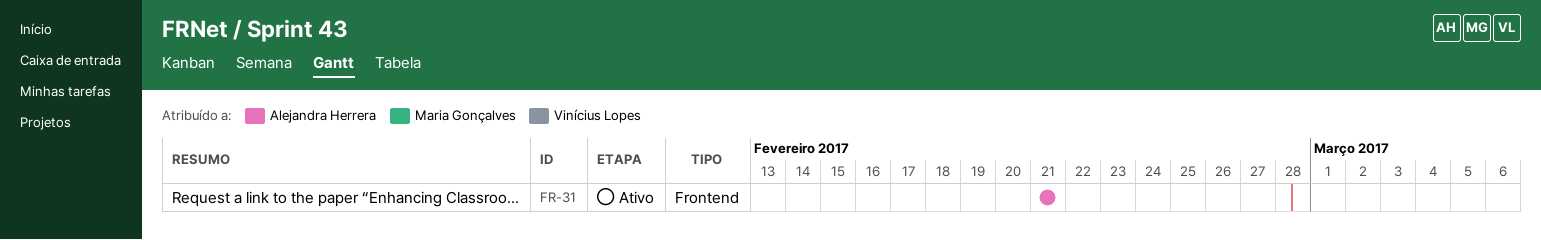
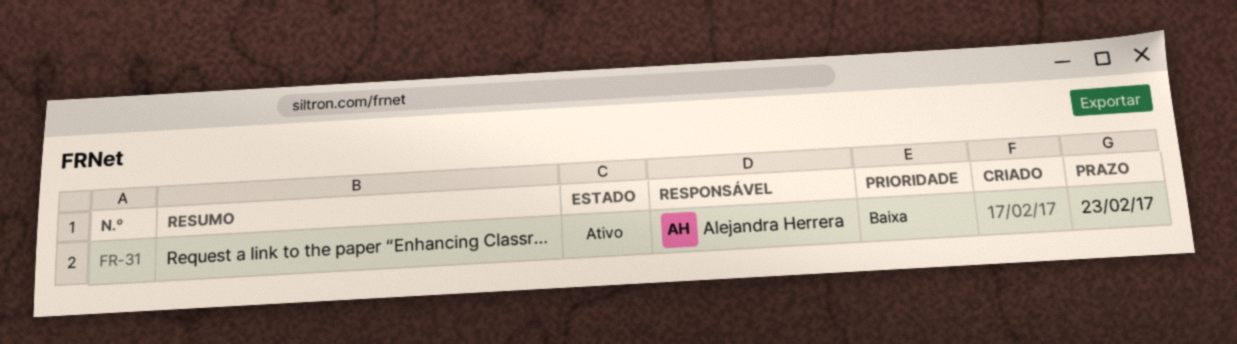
FR-31, due: Feb 21 -> Feb 23

